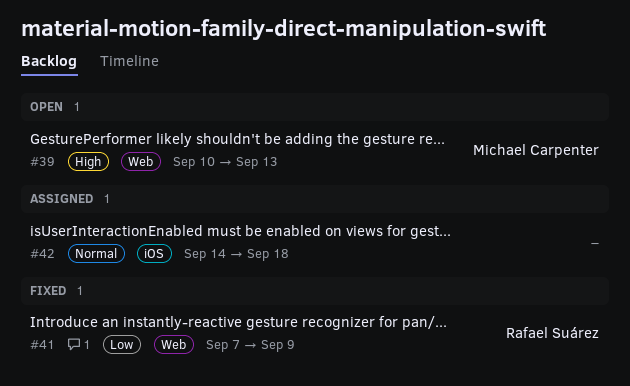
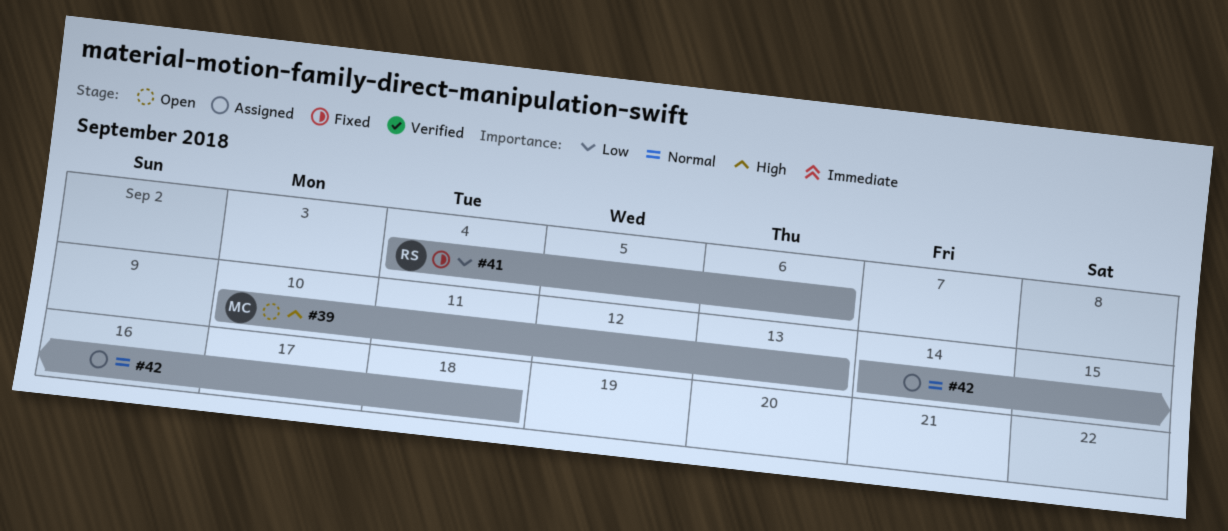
#41, start: Sep 7 -> Sep 4
#41, due: Sep 9 -> Sep 6

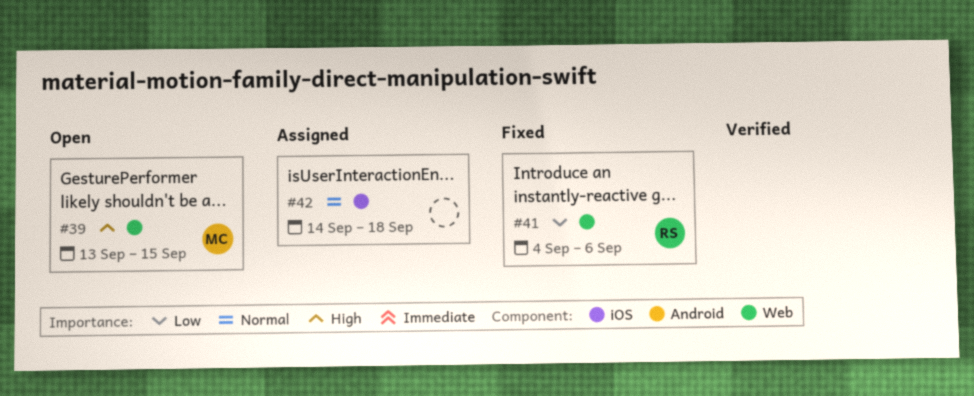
#39, start: Sep 10 -> Sep 13
#39, due: Sep 13 -> Sep 15

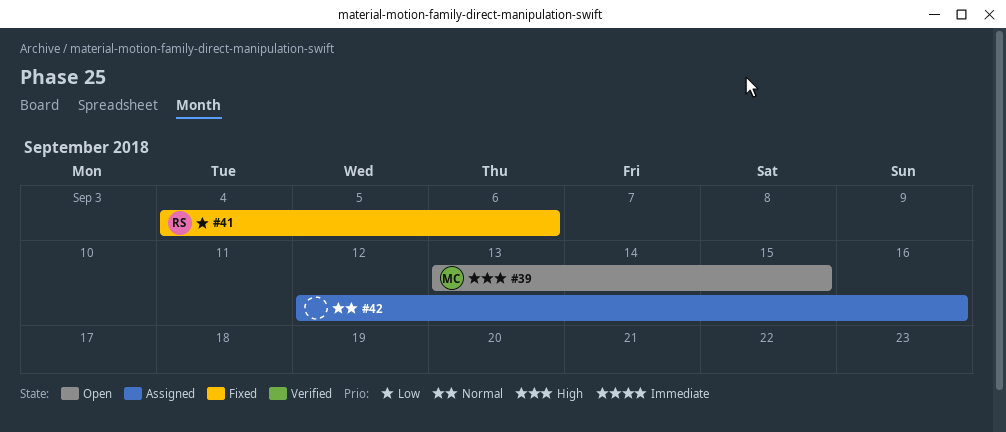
#42, start: Sep 14 -> Sep 12
#42, due: Sep 18 -> Sep 16

